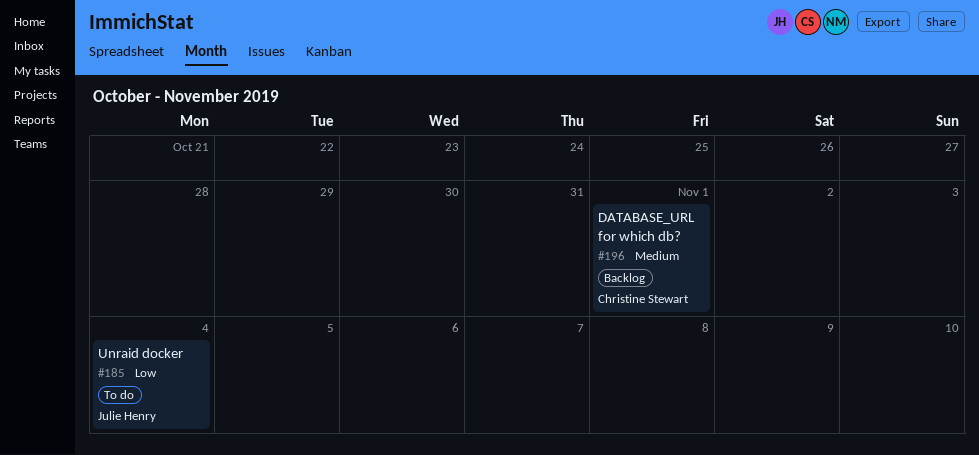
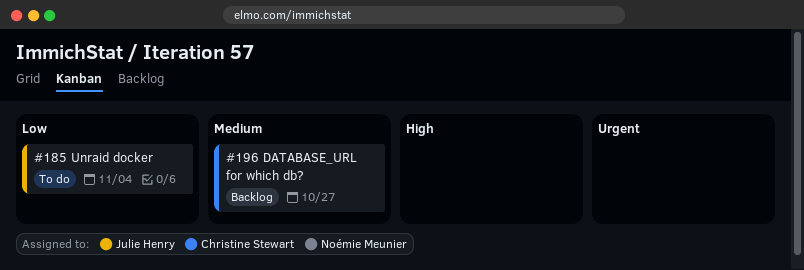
#196, due: Nov 1 -> Oct 27

